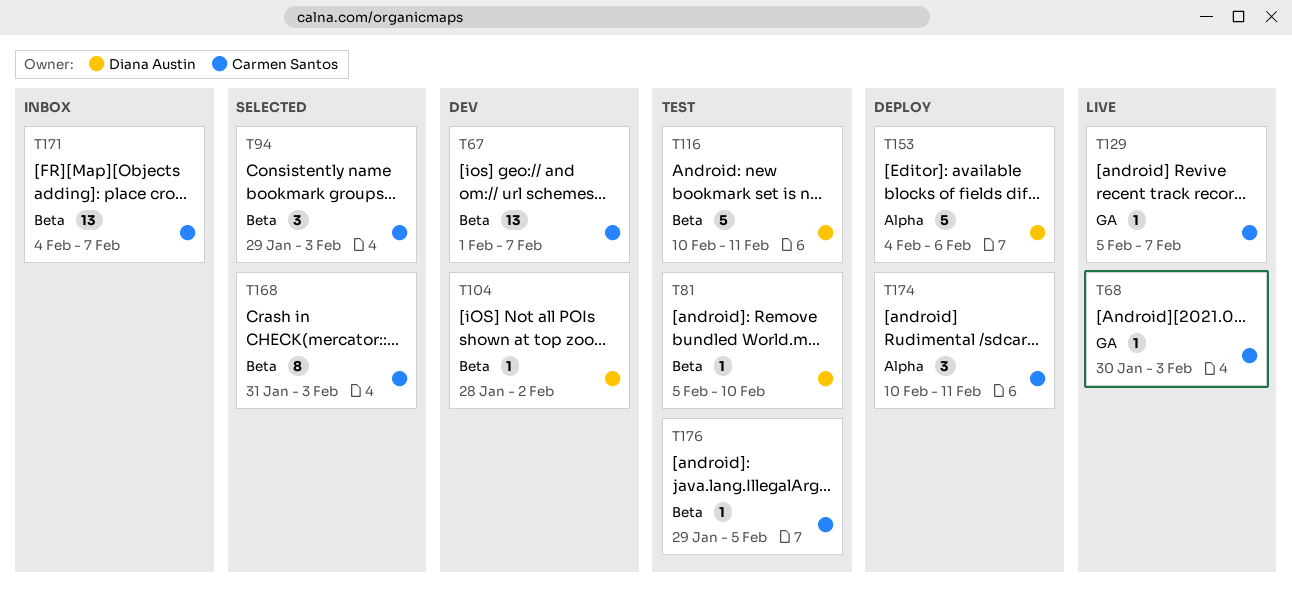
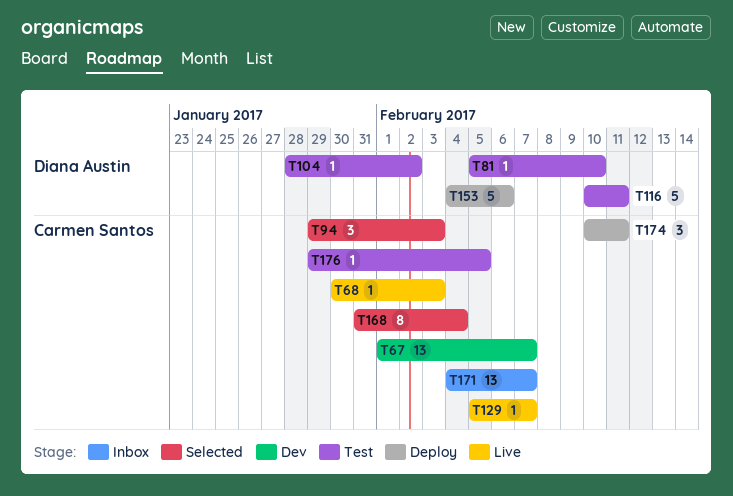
T104, status: Dev -> Test
T168, due: Feb 3 -> Feb 4

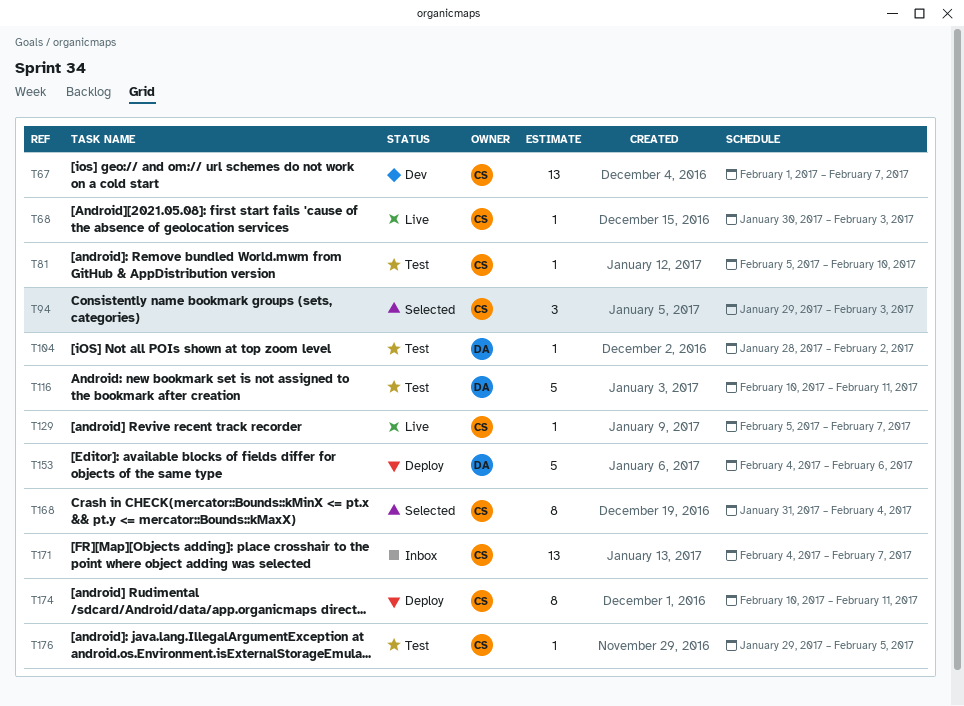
T81, owner: Diana Austin -> Carmen Santos
T174, estimate: 3 -> 8

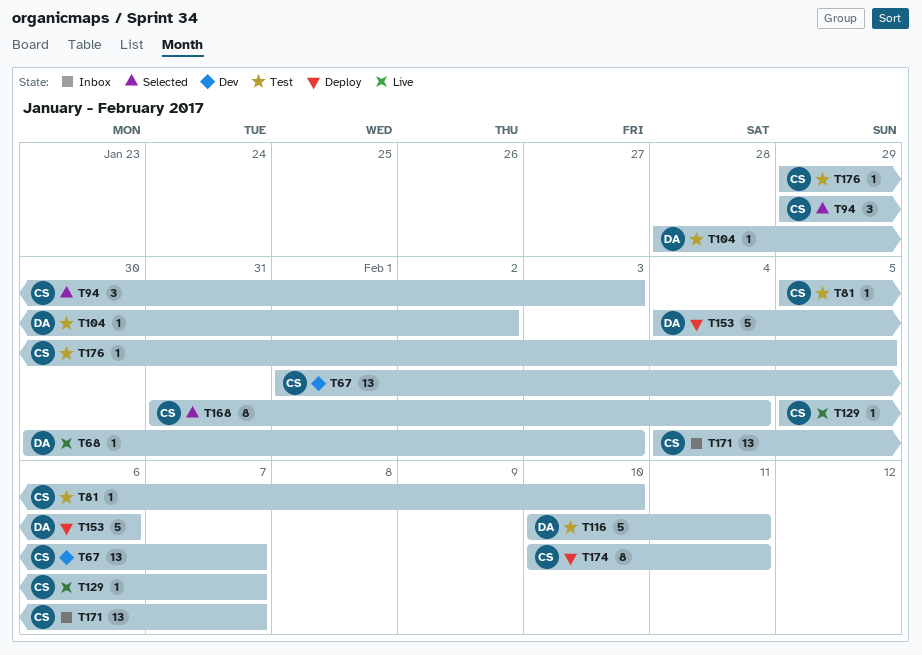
T68, owner: CS -> DA

